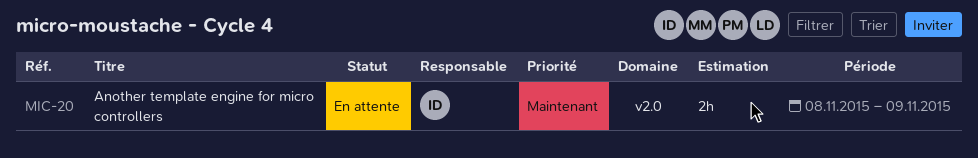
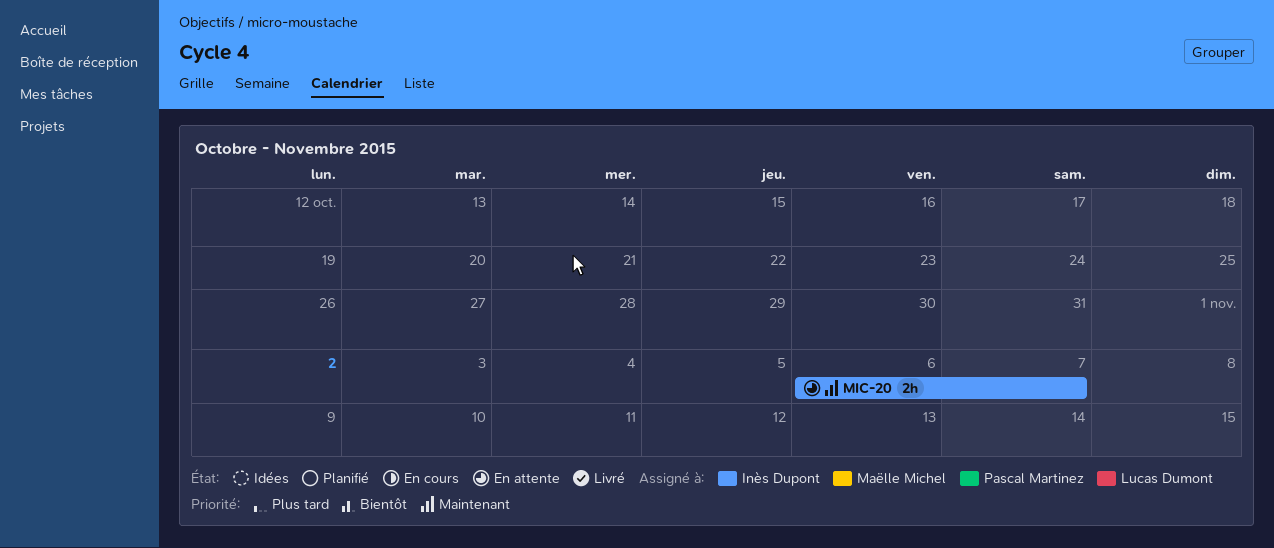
MIC-20, start: Nov 8 -> Nov 6
MIC-20, due: Nov 9 -> Nov 7

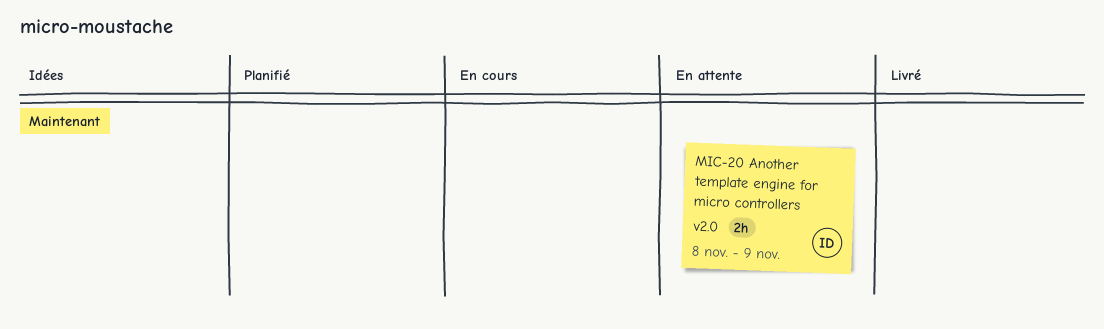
MIC-20, start: Nov 6 -> Nov 8
MIC-20, due: Nov 7 -> Nov 9

